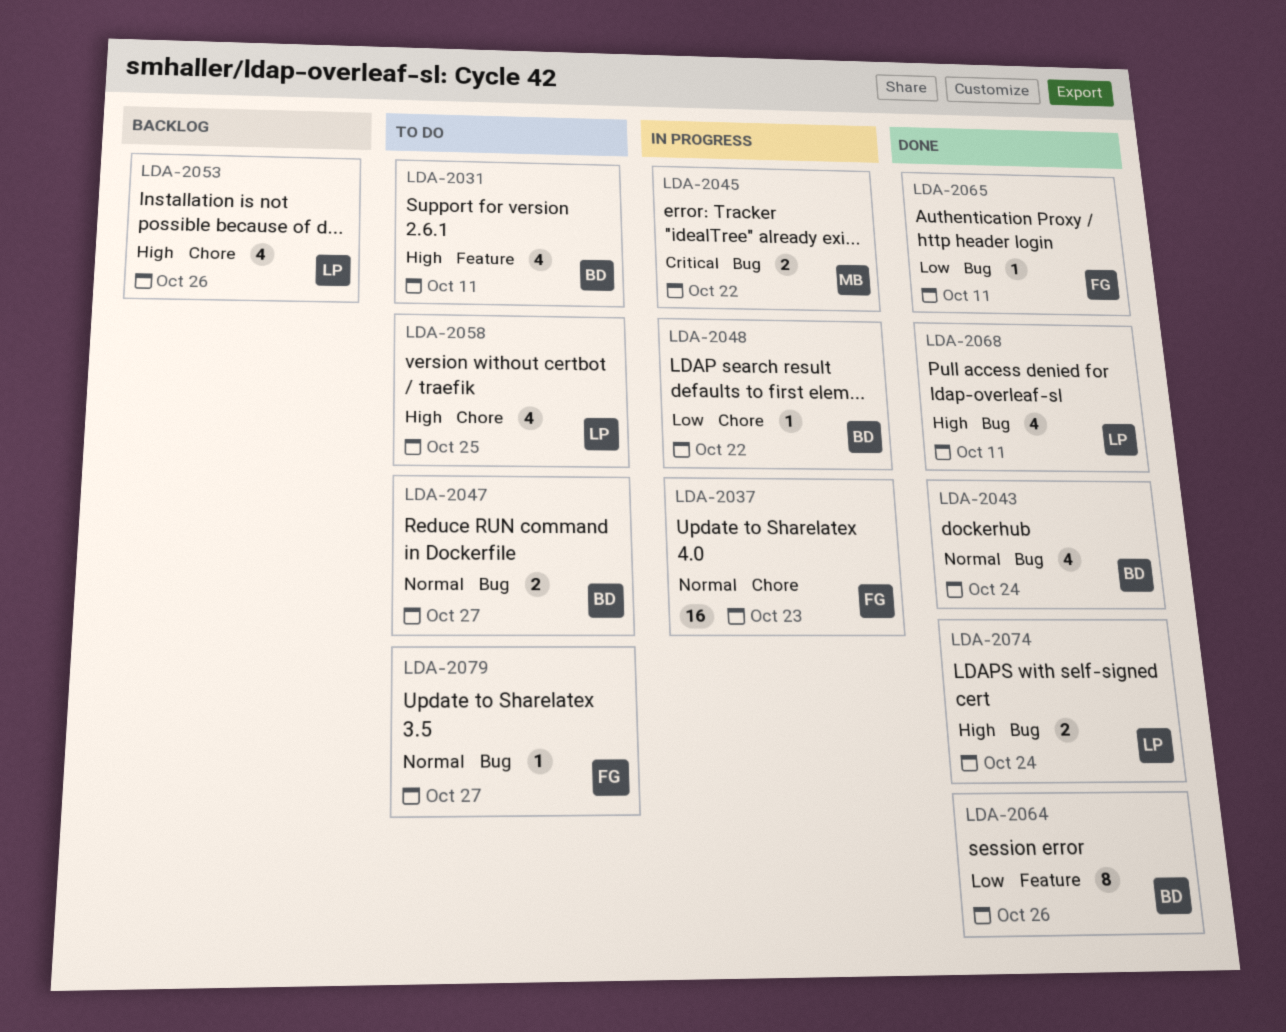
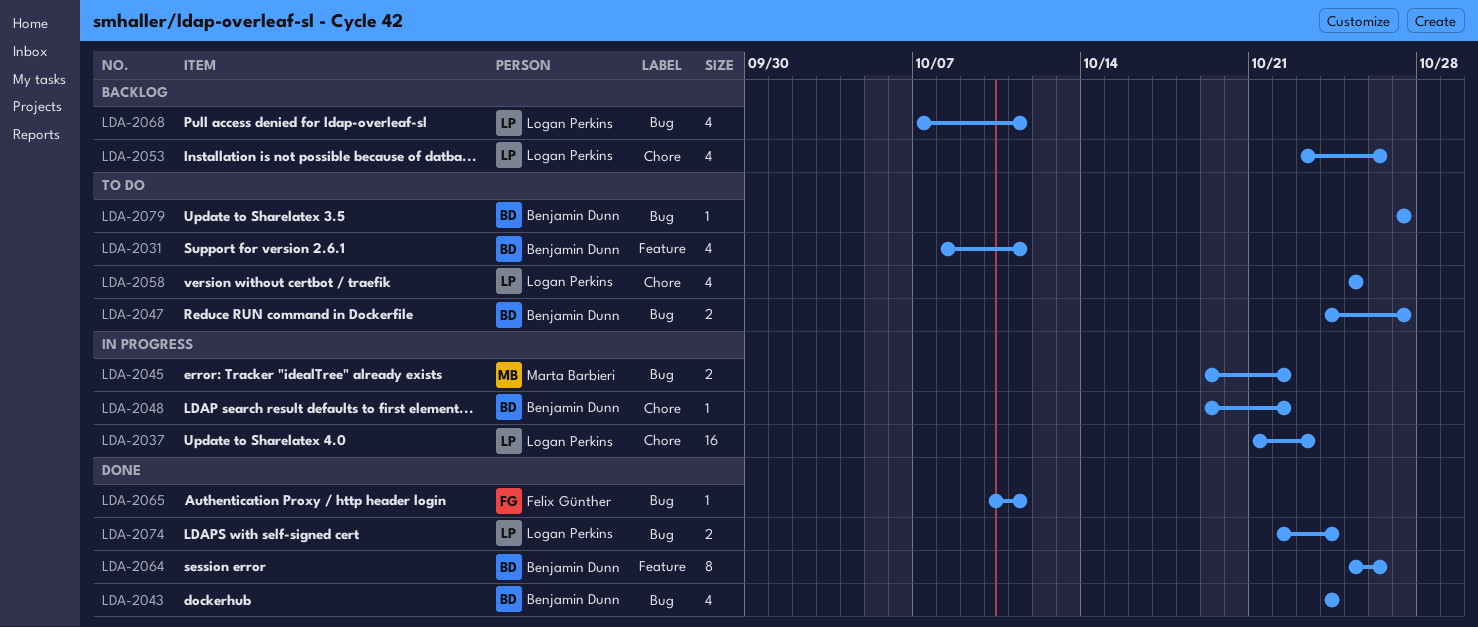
LDA-2037, owner: Felix Günther -> Logan Perkins
LDA-2068, status: Done -> Backlog
LDA-2079, owner: Felix Günther -> Benjamin Dunn

